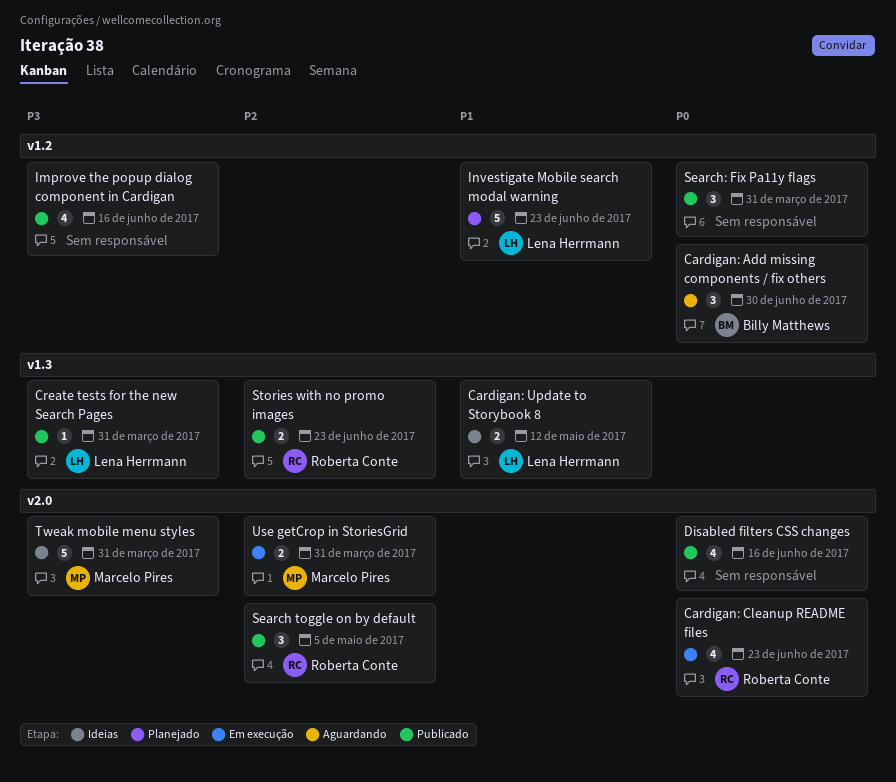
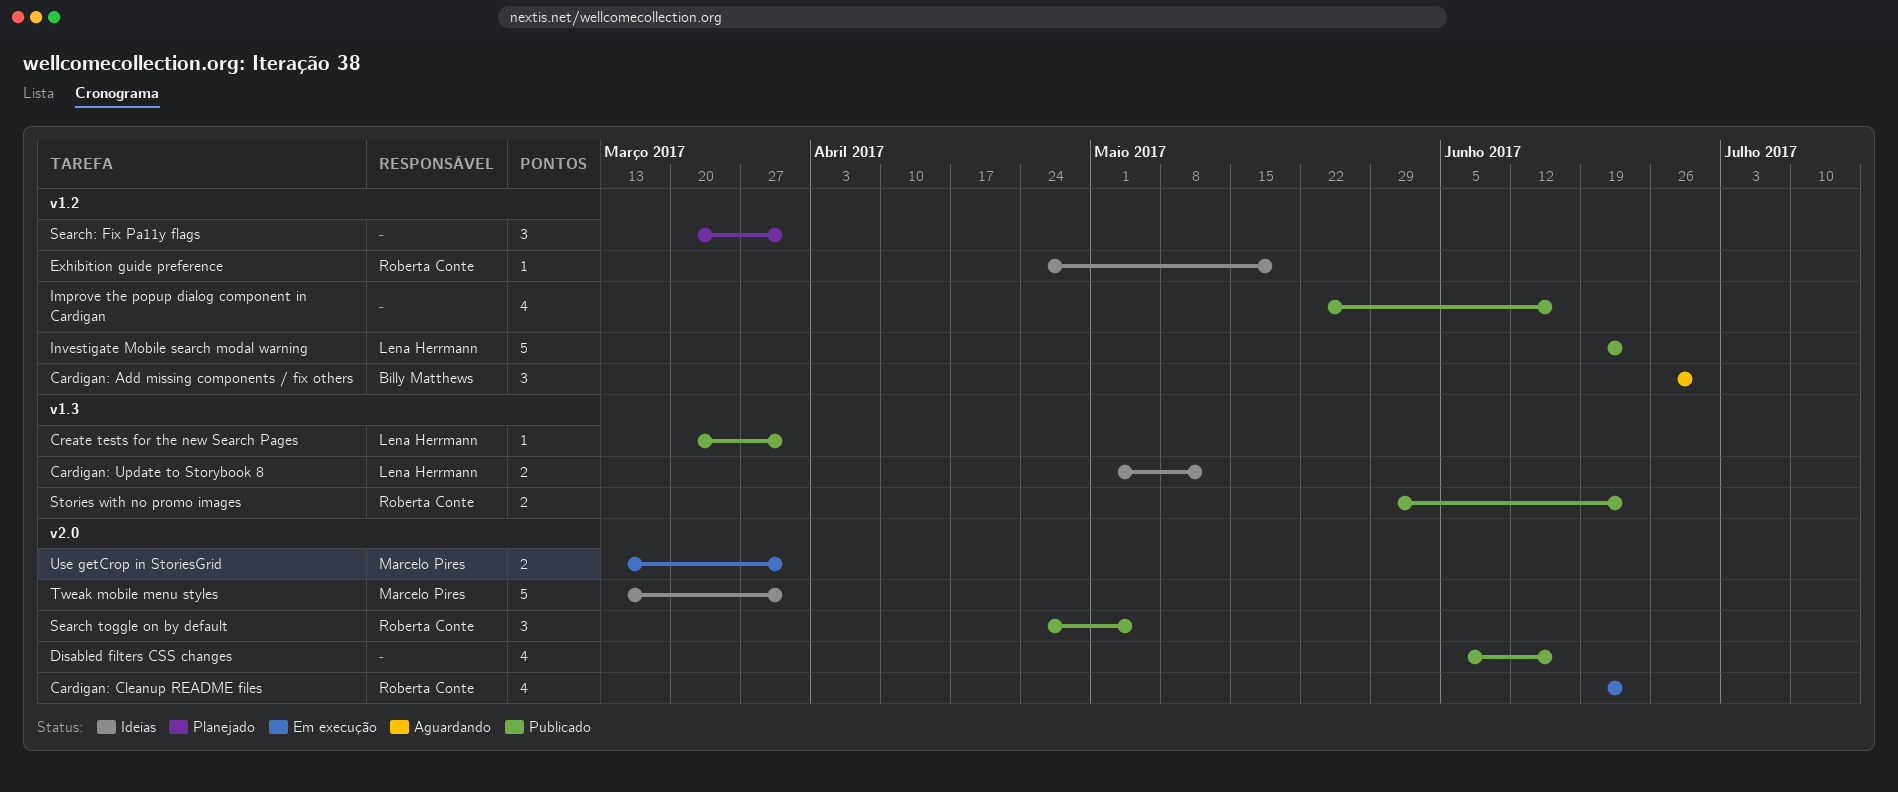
Exhibition guide preference: none -> present
Investigate Mobile search modal warning, status: Planejado -> Publicado
Search: Fix Pa11y flags, status: Publicado -> Planejado

